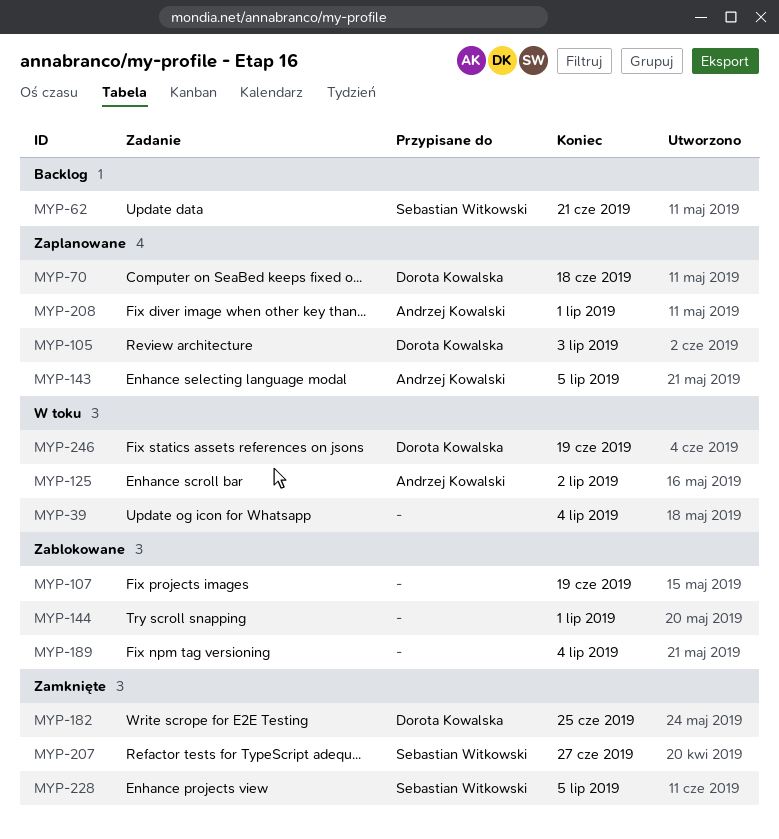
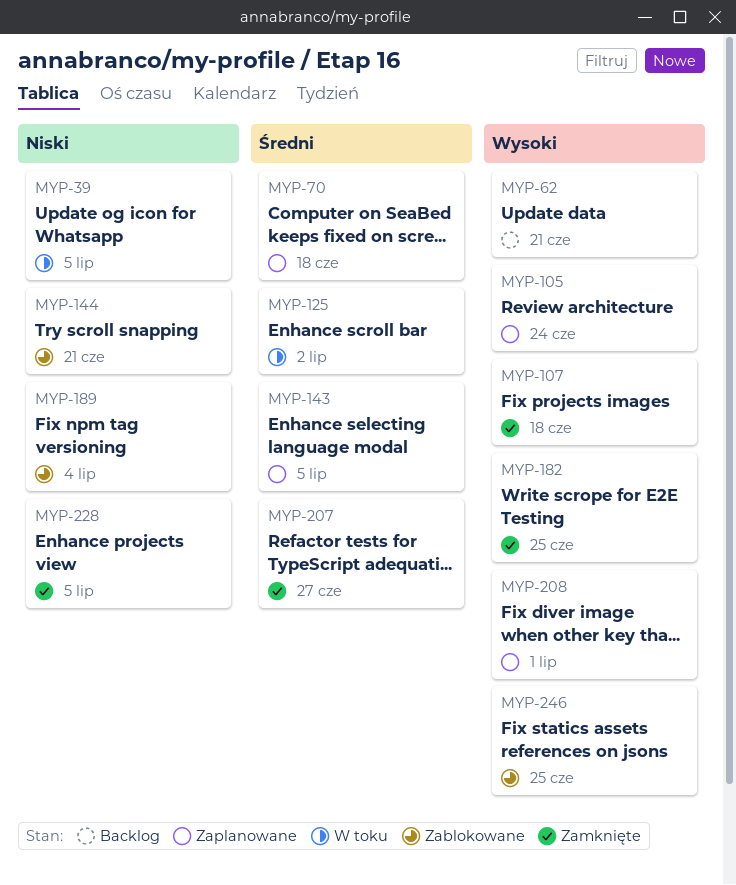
MYP-39, due: Jul 4 -> Jul 5
MYP-105, due: Jul 3 -> Jun 24
MYP-107, status: Zablokowane -> Zamknięte
MYP-107, due: Jun 19 -> Jun 18
MYP-144, due: Jul 1 -> Jun 21
MYP-246, status: W toku -> Zablokowane
MYP-246, due: Jun 19 -> Jun 25

